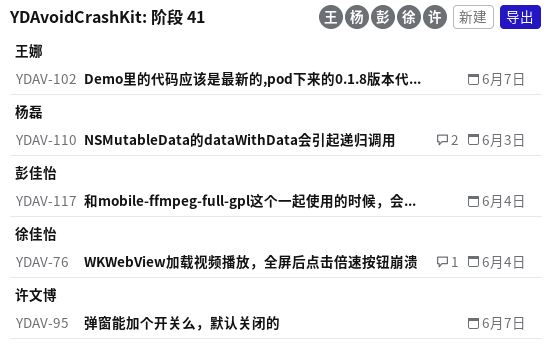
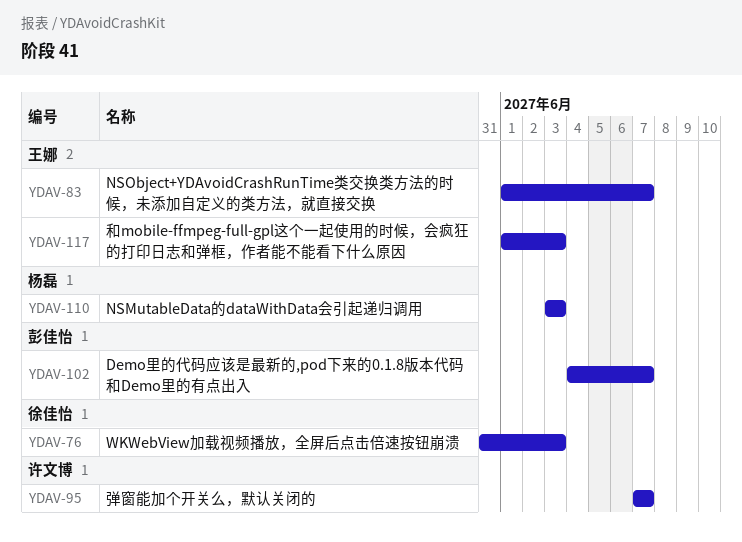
YDAV-76, due: Jun 4 -> Jun 3
YDAV-83: none -> present
YDAV-102, owner: 王娜 -> 彭佳怡
YDAV-117, owner: 彭佳怡 -> 王娜
YDAV-117, due: Jun 4 -> Jun 3

